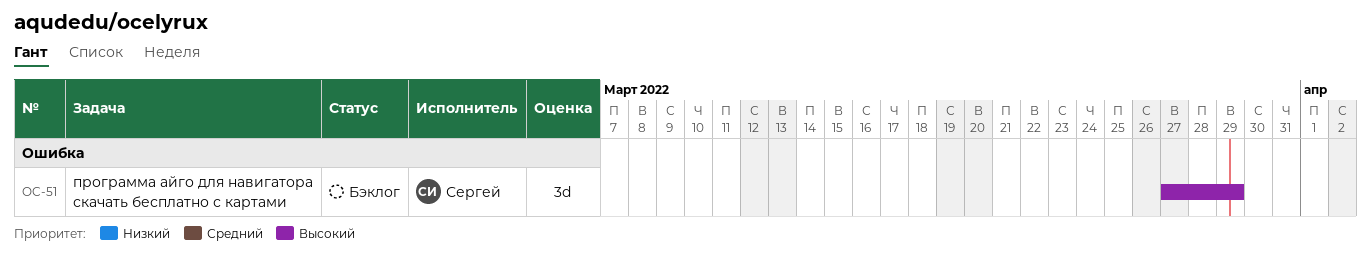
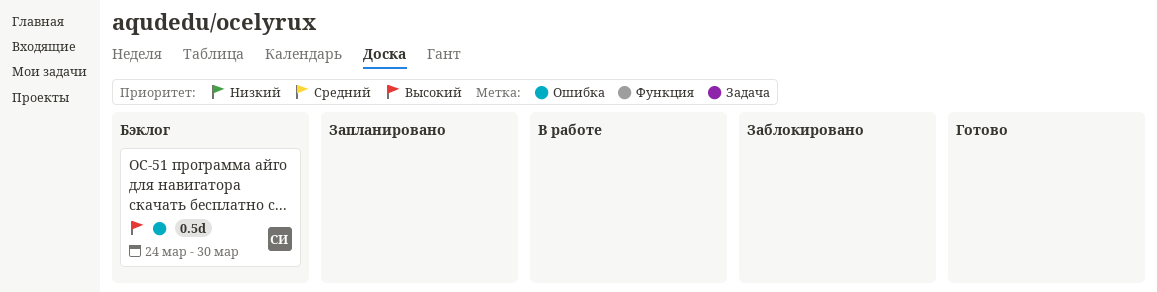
OC-51, estimate: 3d -> 0.5d
OC-51, start: Mar 27 -> Mar 24
OC-51, due: Mar 29 -> Mar 30

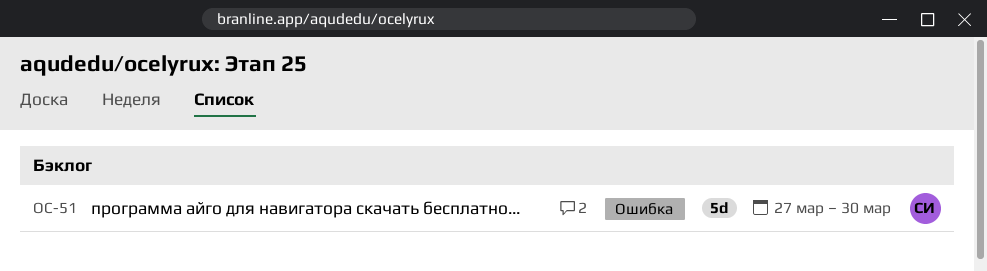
OC-51, estimate: 0.5d -> 5d
OC-51, start: Mar 24 -> Mar 27

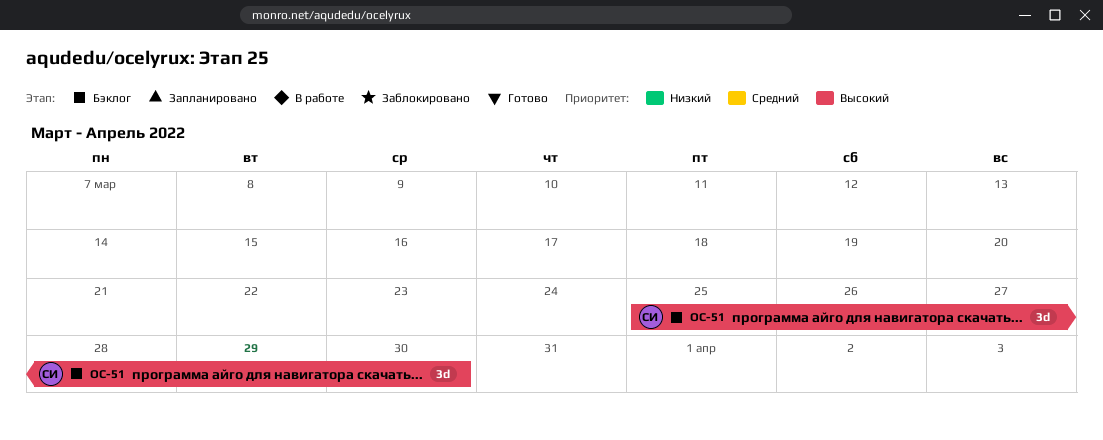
OC-51, estimate: 5d -> 3d
OC-51, start: Mar 27 -> Mar 25

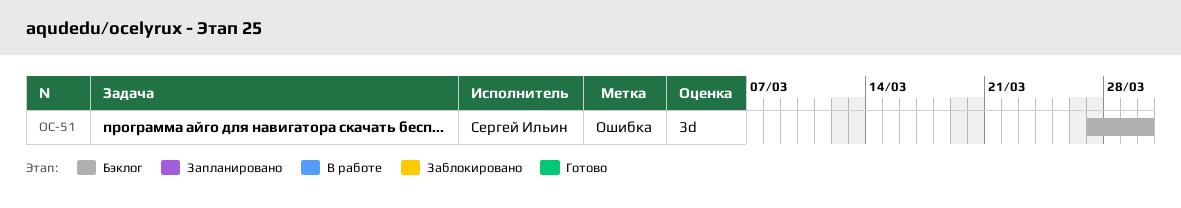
OC-51, start: Mar 25 -> Mar 27

